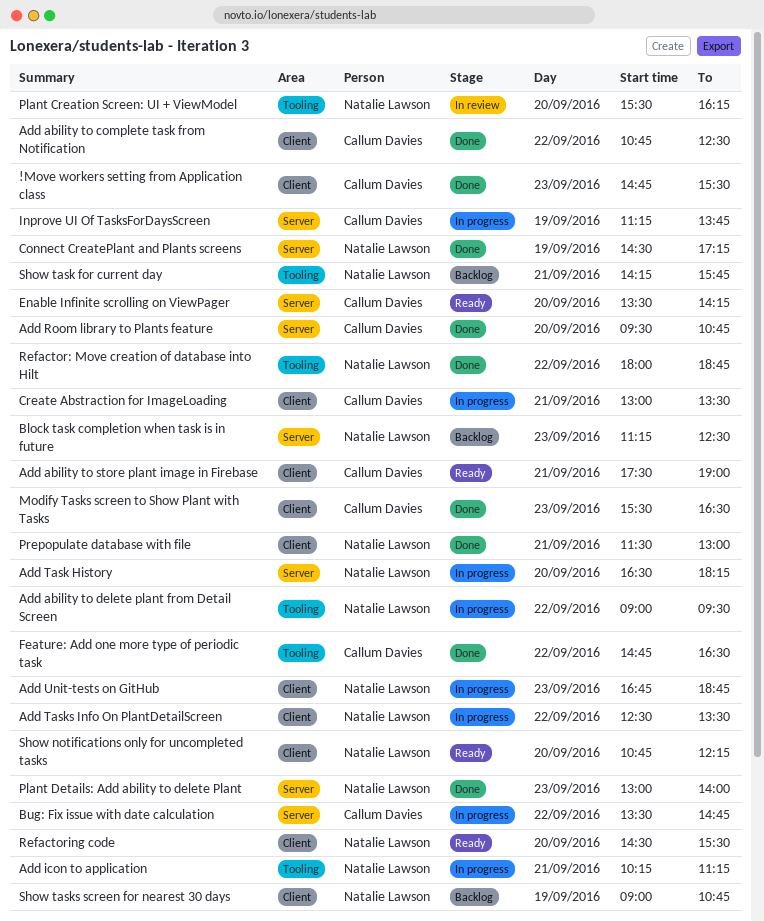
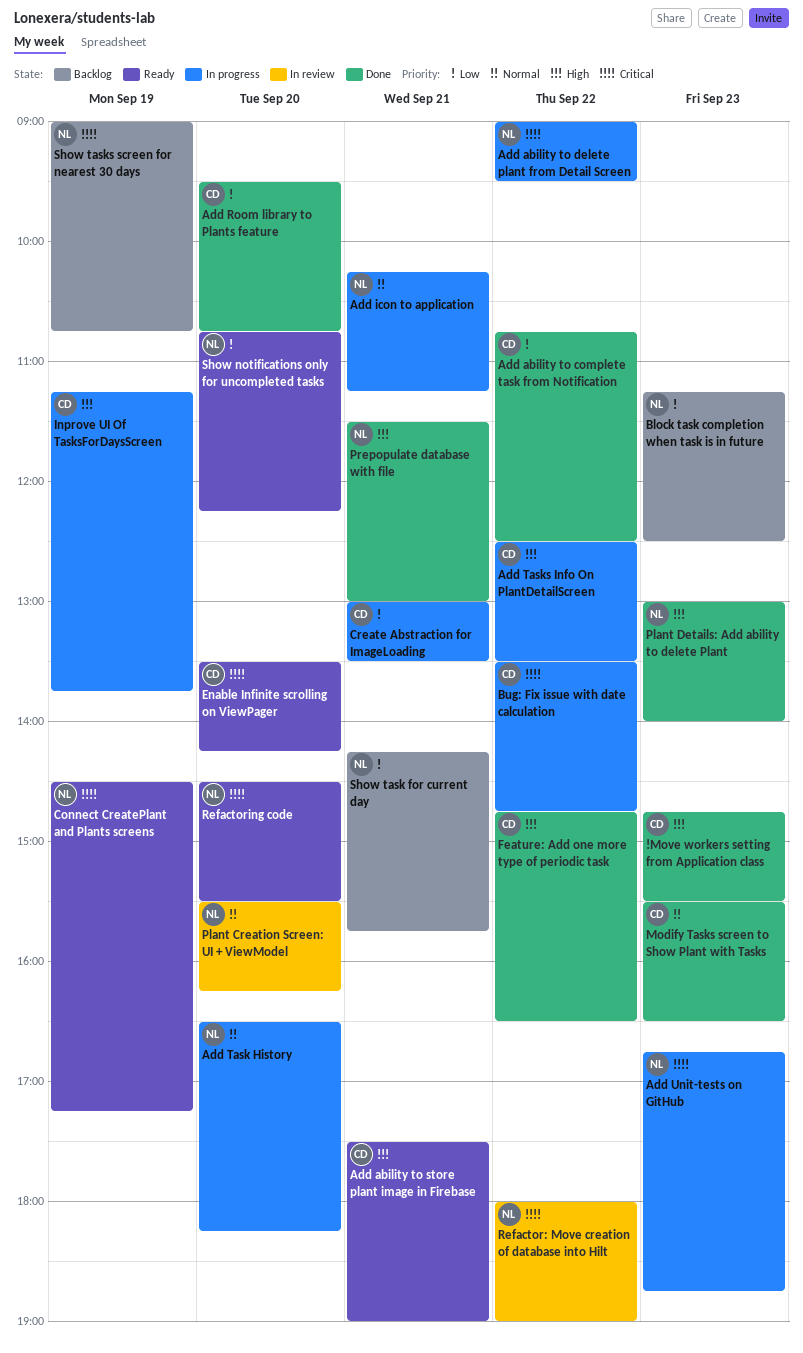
Add Tasks Info On PlantDetailScreen, owner: Natalie Lawson -> Callum Davies
Connect CreatePlant and Plants screens, status: Done -> Ready
Refactor: Move creation of database into Hilt, status: Done -> In review
Refactor: Move creation of database into Hilt, ends: 18:45 -> 19:00

